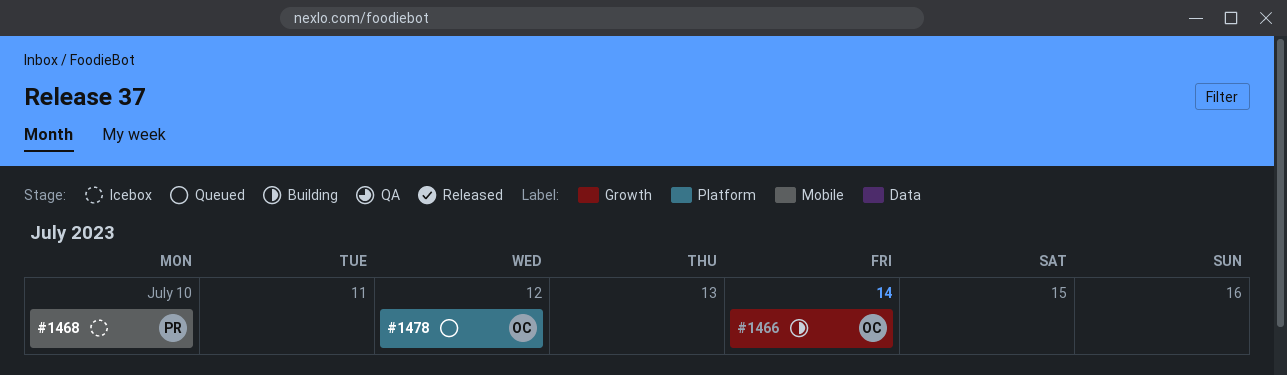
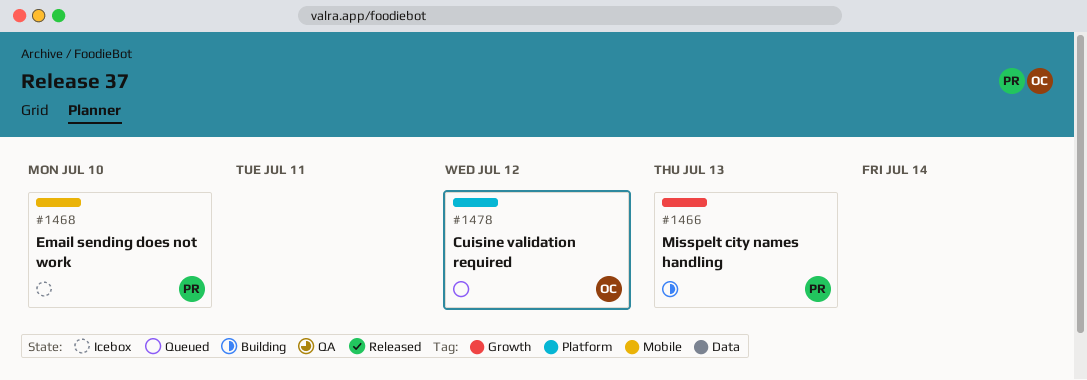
#1466, owner: OC -> PR
#1466, due: Jul 14 -> Jul 13

